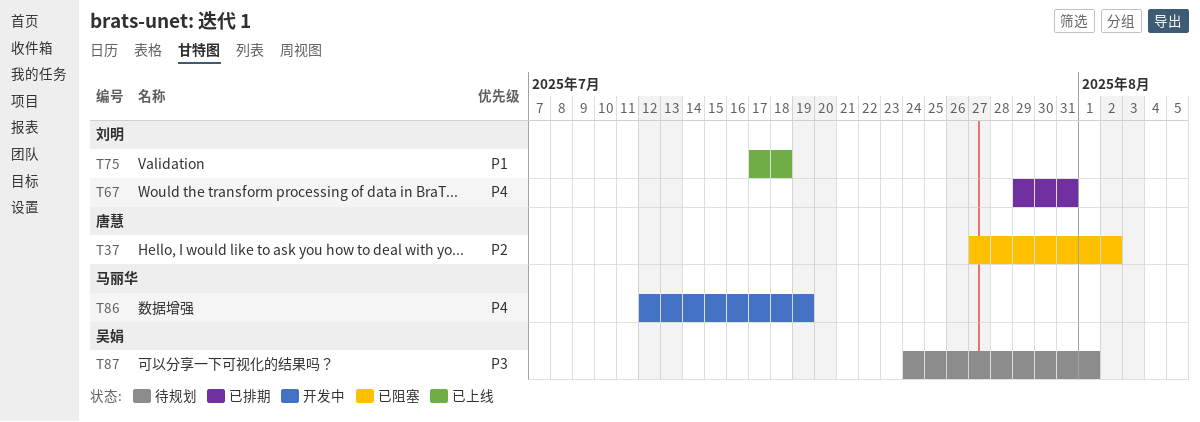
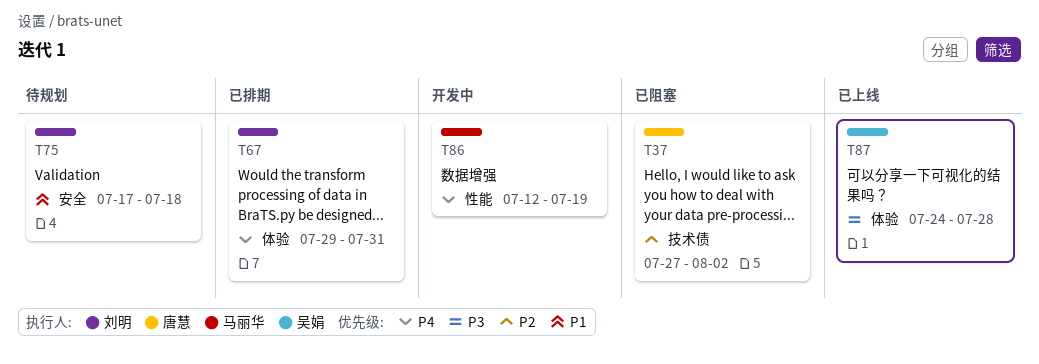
T75, status: 已上线 -> 待规划
T87, status: 待规划 -> 已上线
T87, due: Aug 1 -> Jul 28

